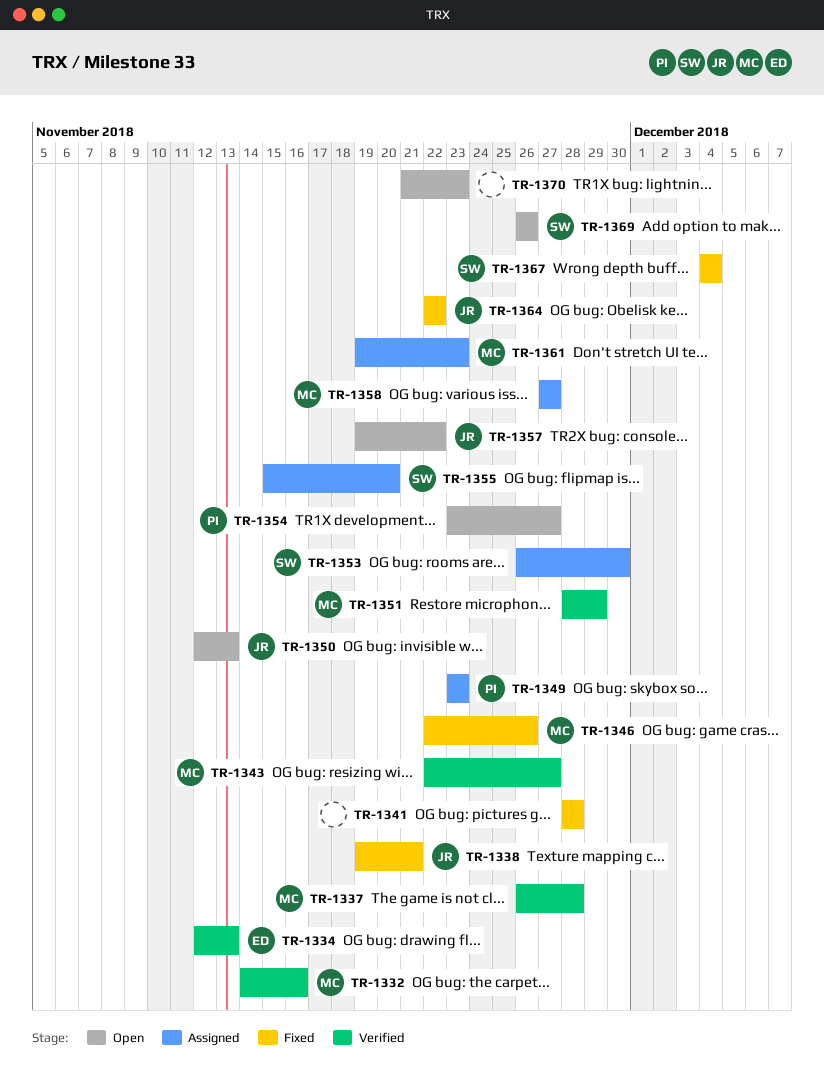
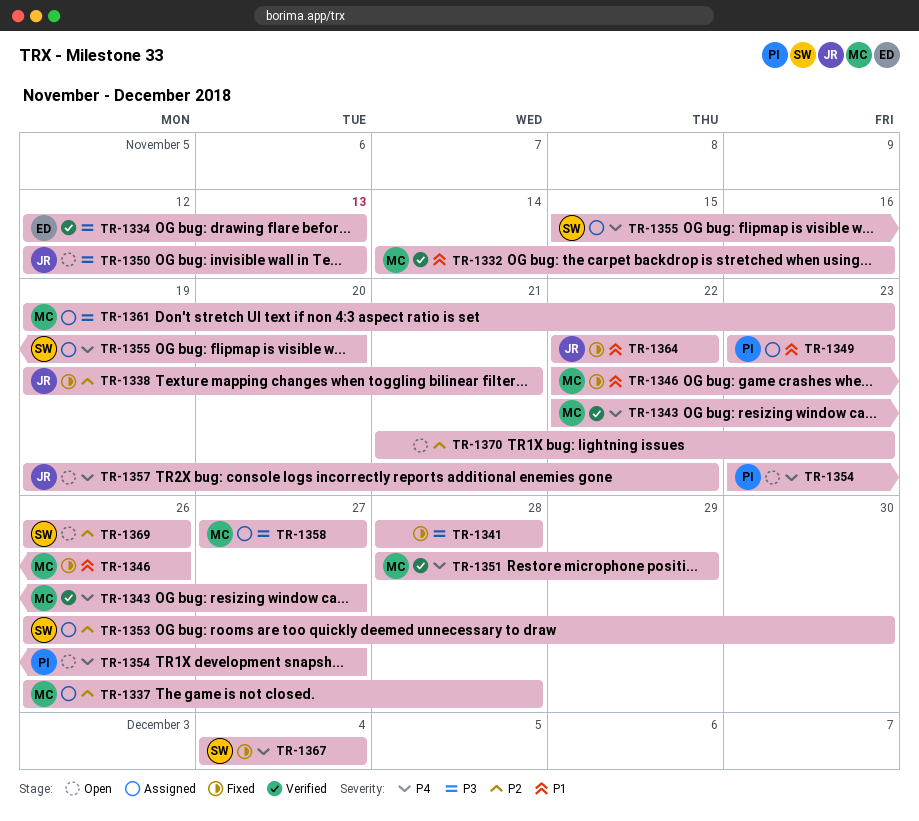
TR-1337, status: Verified -> Assigned

